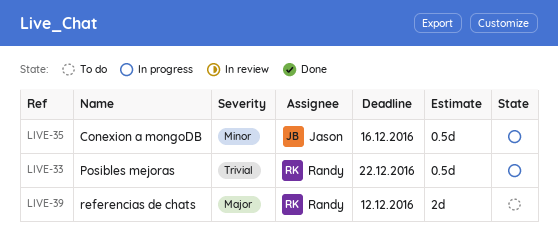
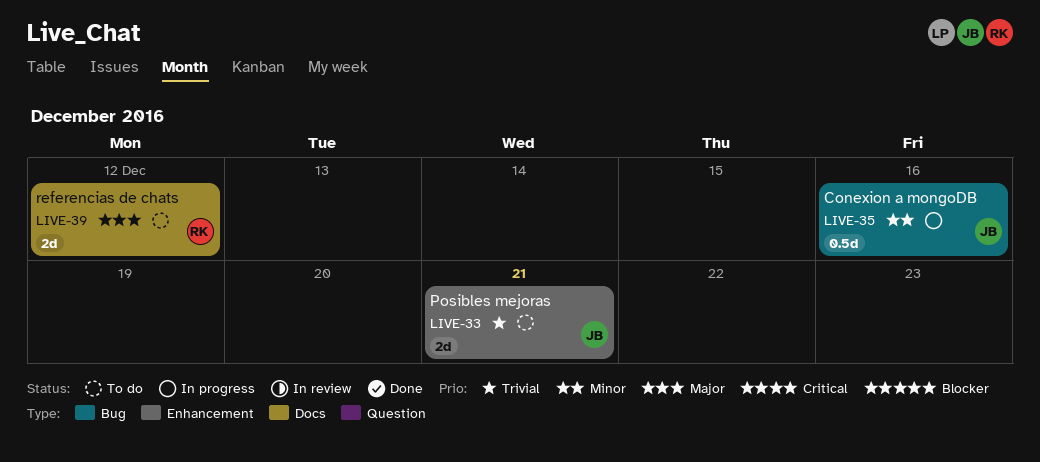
LIVE-33, status: In progress -> To do
LIVE-33, owner: Randy -> Jason
LIVE-33, estimate: 0.5d -> 2d
LIVE-33, due: Dec 22 -> Dec 21

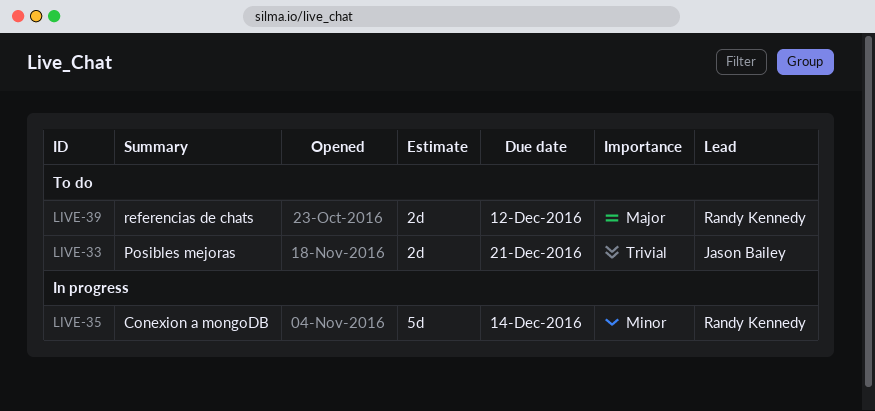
LIVE-35, owner: Jason Bailey -> Randy Kennedy
LIVE-35, estimate: 0.5d -> 5d
LIVE-35, due: Dec 16 -> Dec 14

